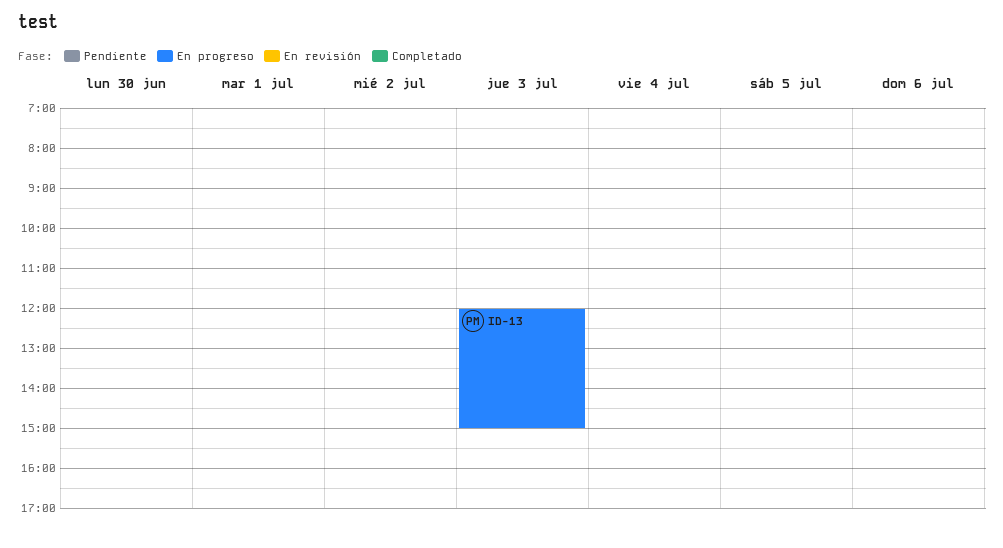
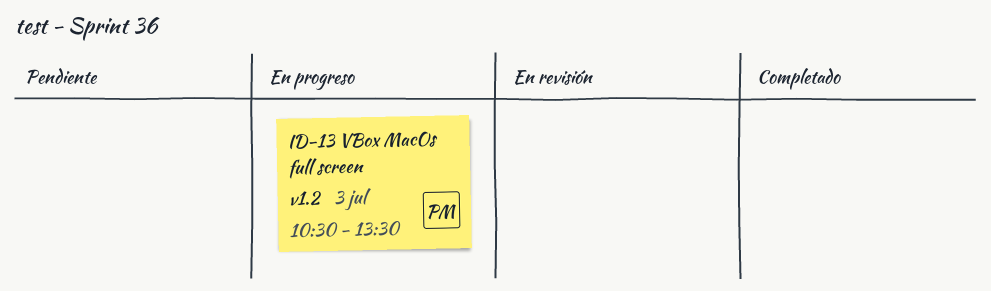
ID-13, begins: 12:00 -> 10:30
ID-13, ends: 15:00 -> 13:30

